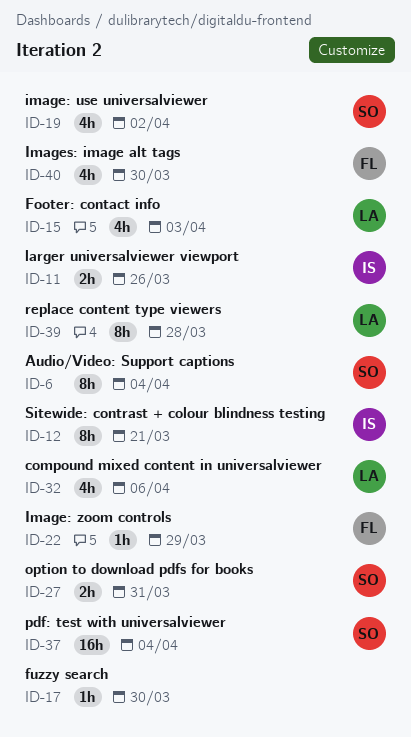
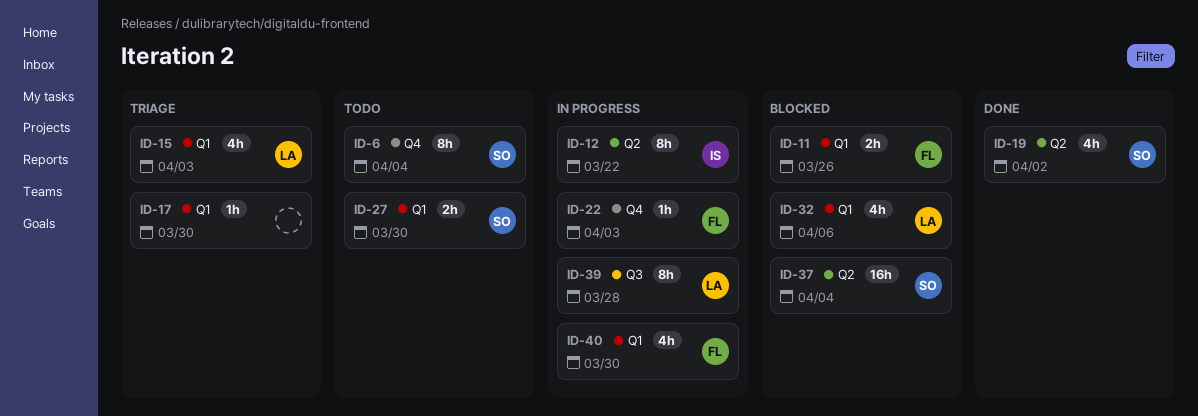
ID-11, owner: IS -> FL
ID-12, due: Mar 21 -> Mar 22
ID-22, due: Mar 29 -> Apr 3
ID-27, due: Mar 31 -> Mar 30

